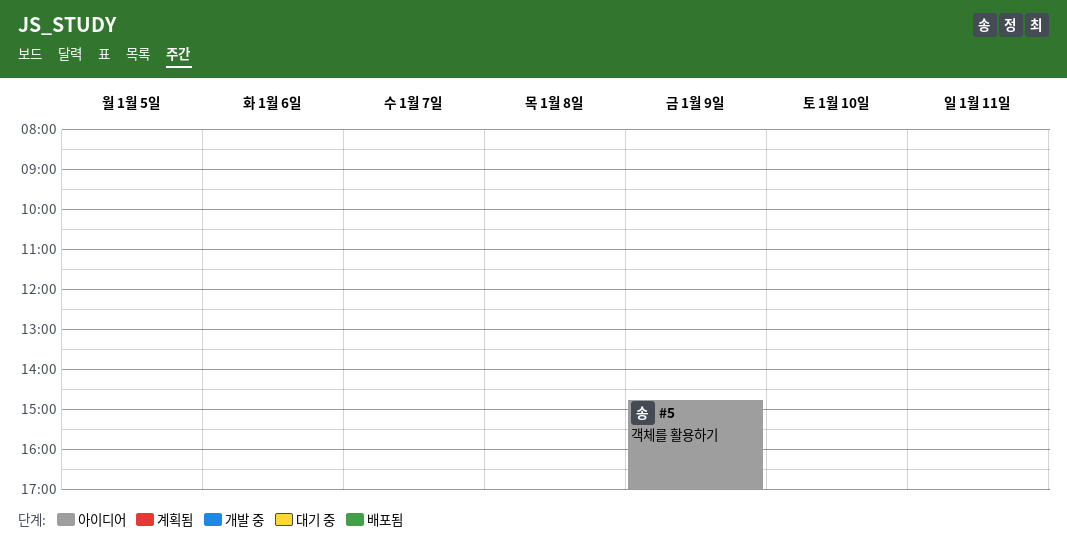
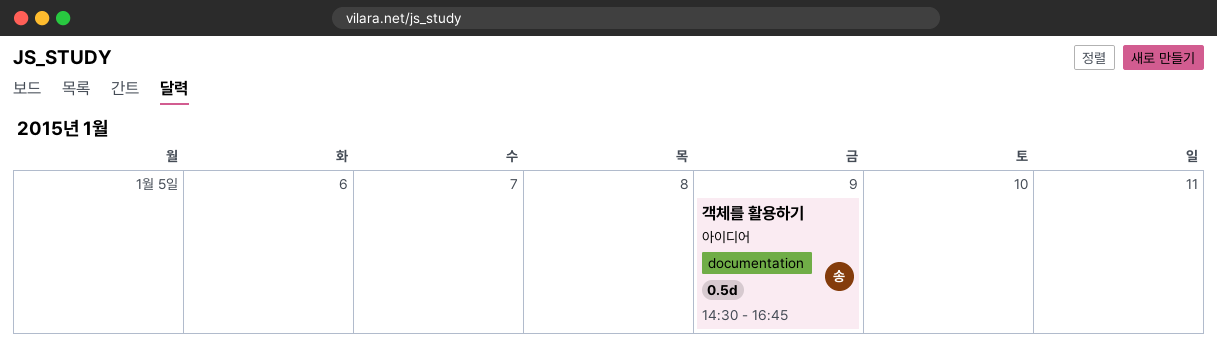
객체를 활용하기, begins: 14:45 -> 14:30
객체를 활용하기, ends: 17:00 -> 16:45

